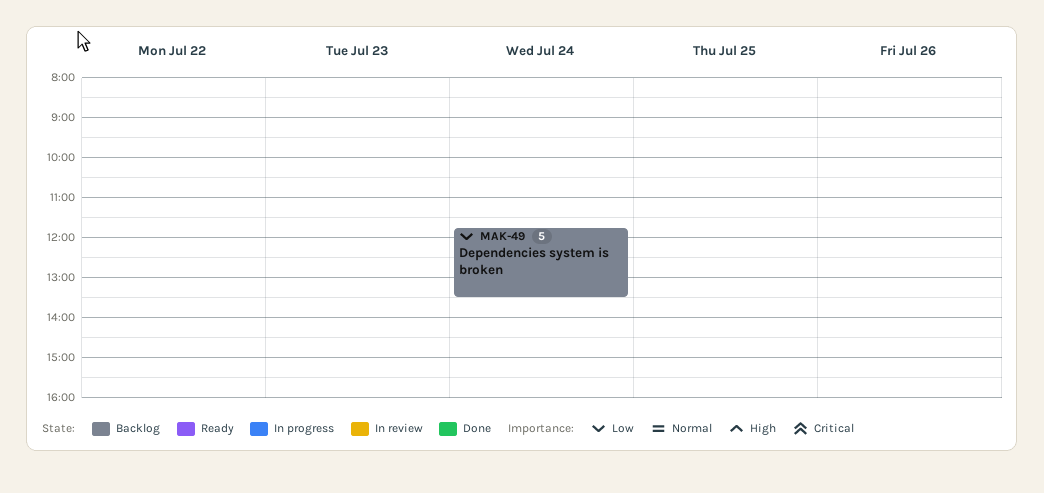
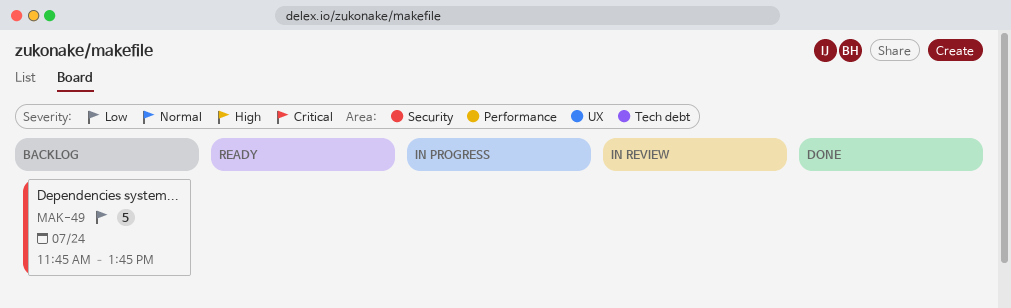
MAK-49, ends: 13:30 -> 13:45

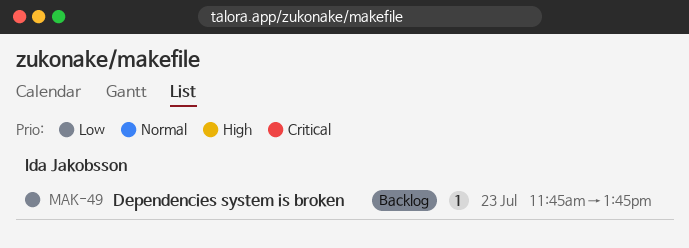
MAK-49, estimate: 5 -> 1
MAK-49, day: Jul 24 -> Jul 23

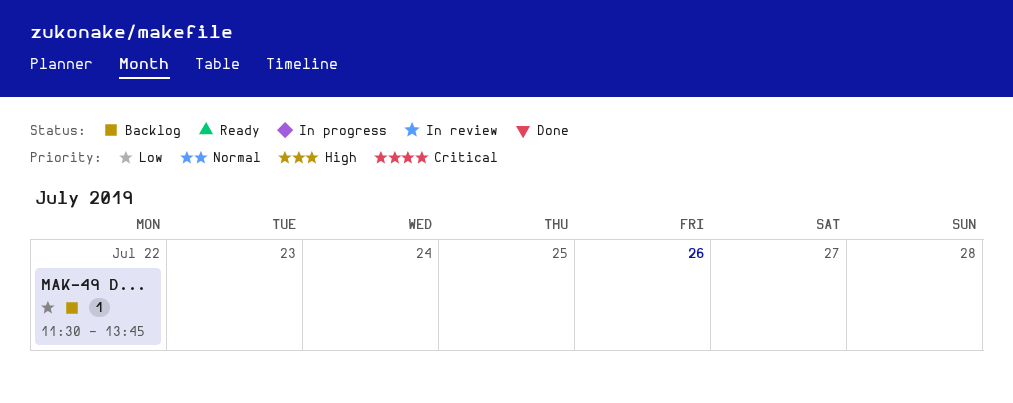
MAK-49, day: Jul 23 -> Jul 22
MAK-49, begins: 11:45 -> 11:30

